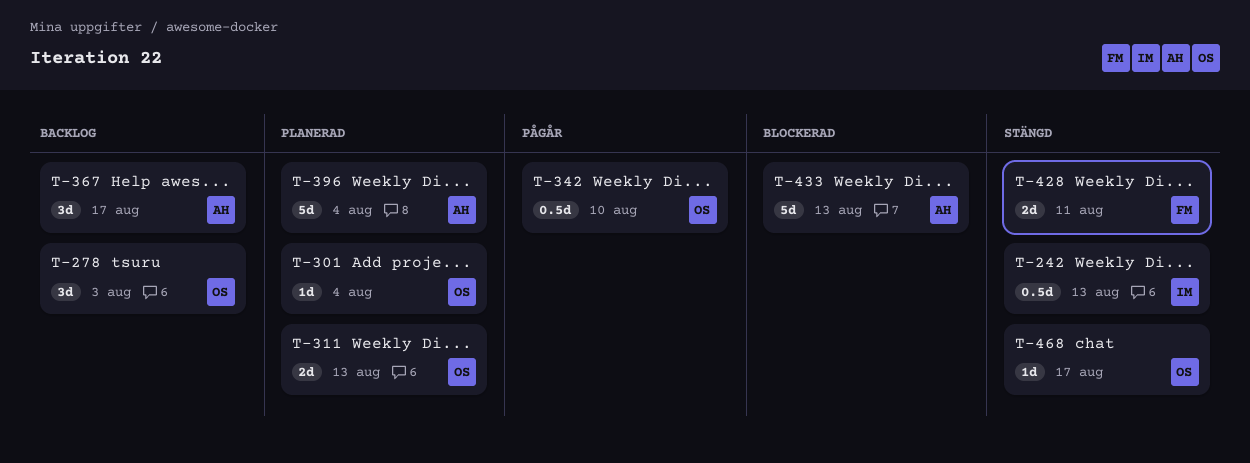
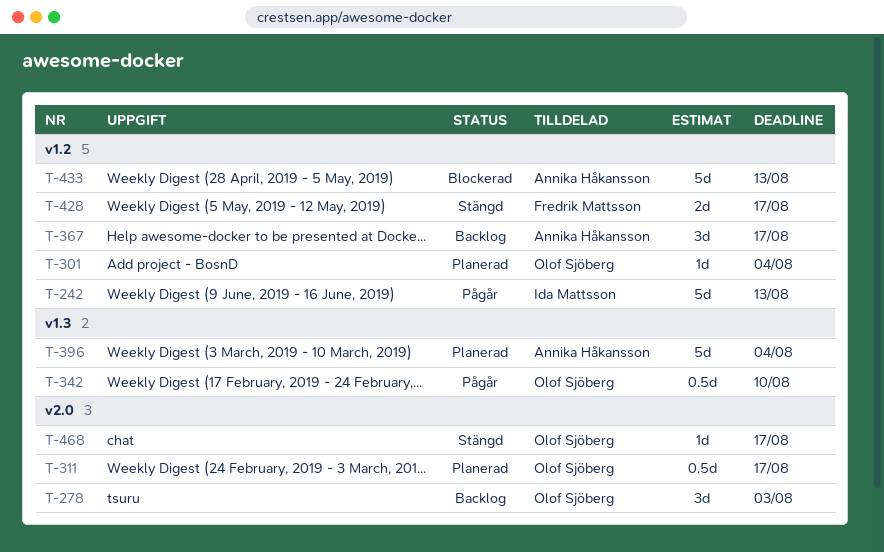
T-242, status: Stängd -> Pågår
T-242, estimate: 0.5d -> 5d
T-311, estimate: 2d -> 0.5d
T-311, due: Aug 13 -> Aug 17
T-428, due: Aug 11 -> Aug 17

